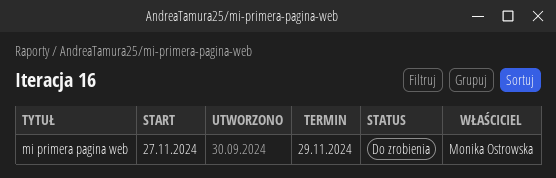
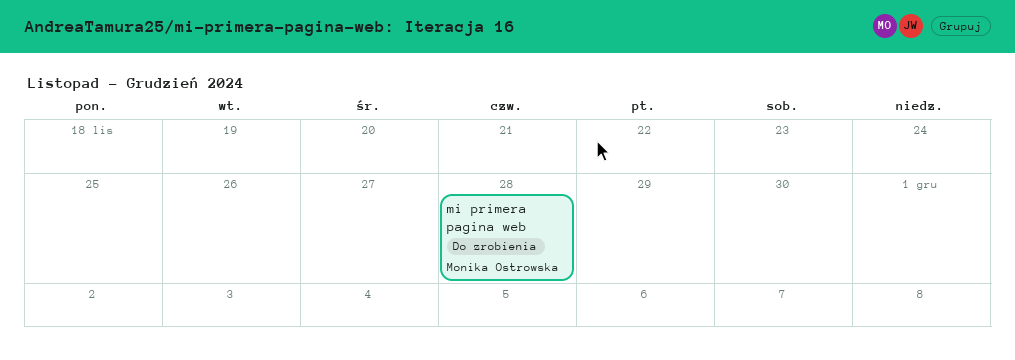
mi primera pagina web, due: Nov 29 -> Nov 28

